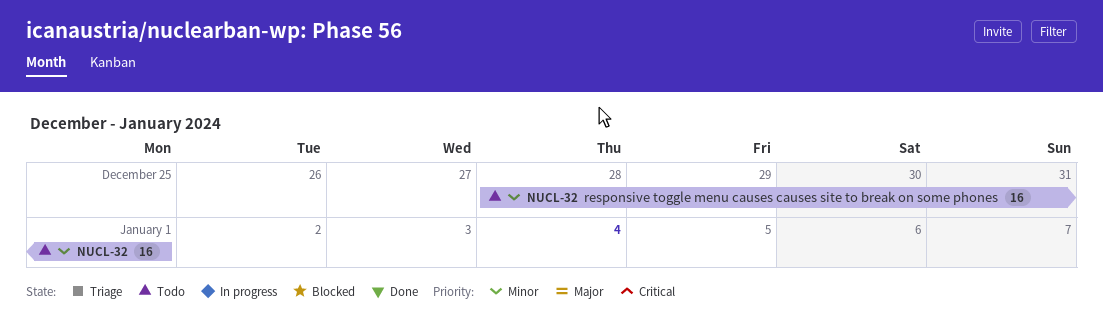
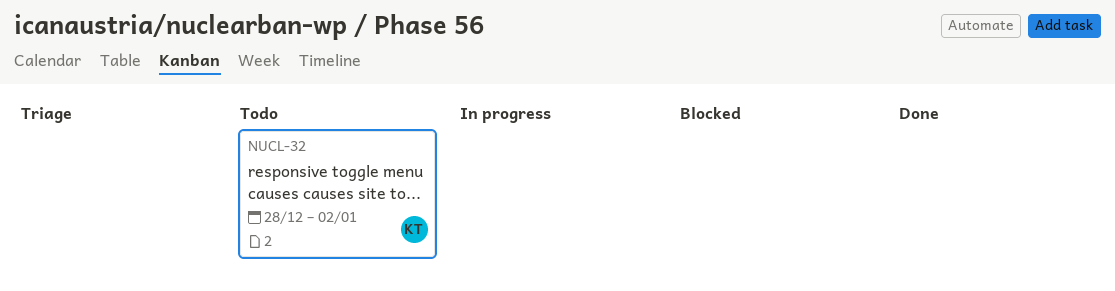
NUCL-32, due: Jan 1 -> Jan 2

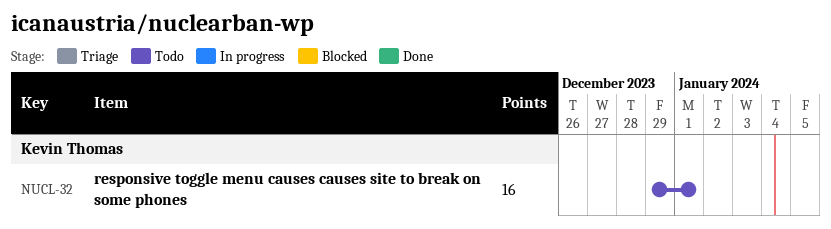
NUCL-32, start: Dec 28 -> Dec 29
NUCL-32, due: Jan 2 -> Jan 1

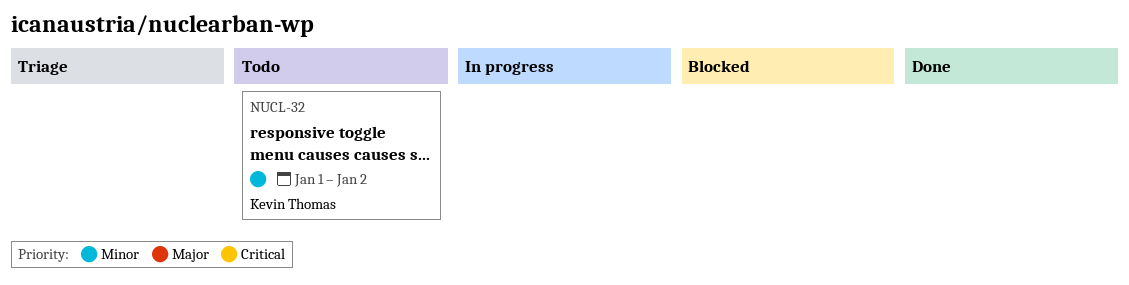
NUCL-32, start: Dec 29 -> Jan 1
NUCL-32, due: Jan 1 -> Jan 2

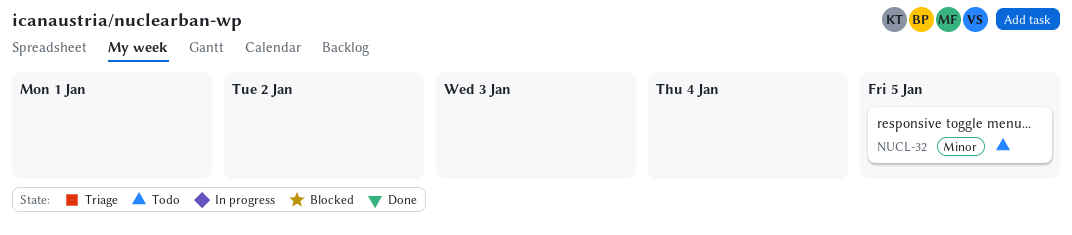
NUCL-32, due: Jan 2 -> Jan 5

